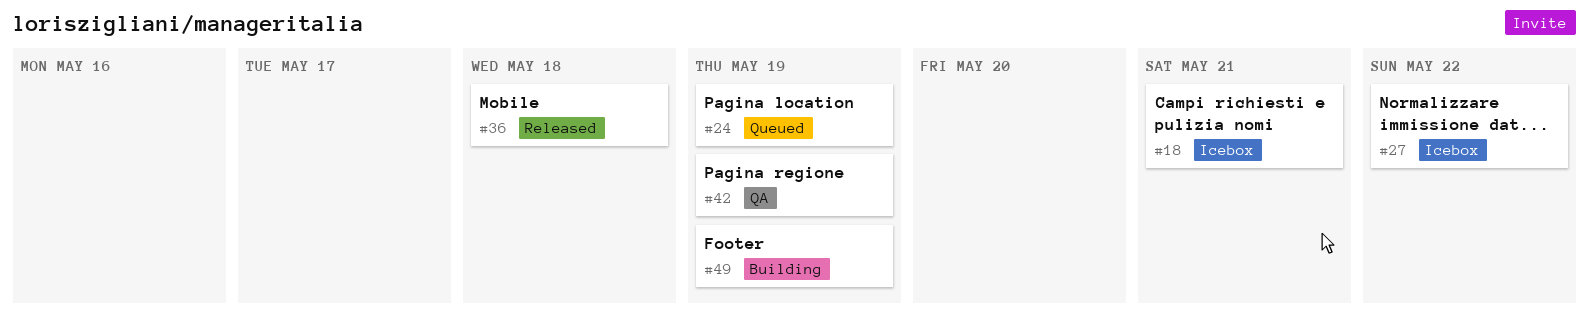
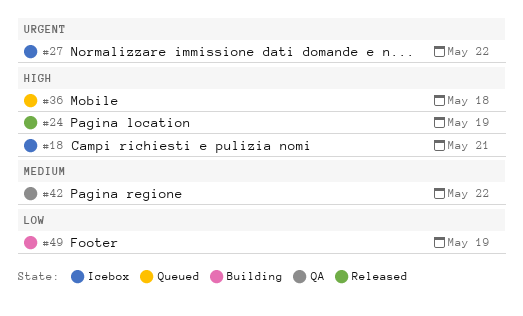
#24, status: Queued -> Released
#36, status: Released -> Queued
#42, due: May 19 -> May 22

